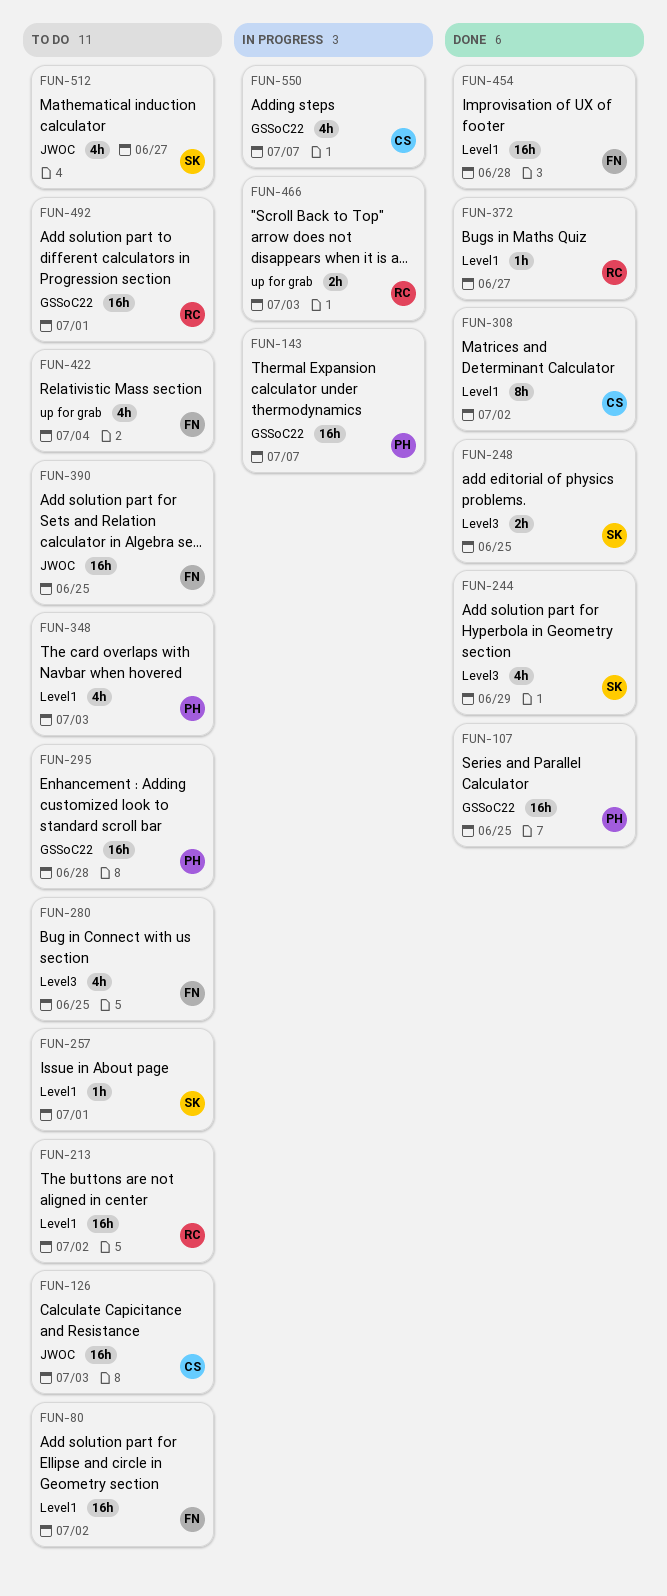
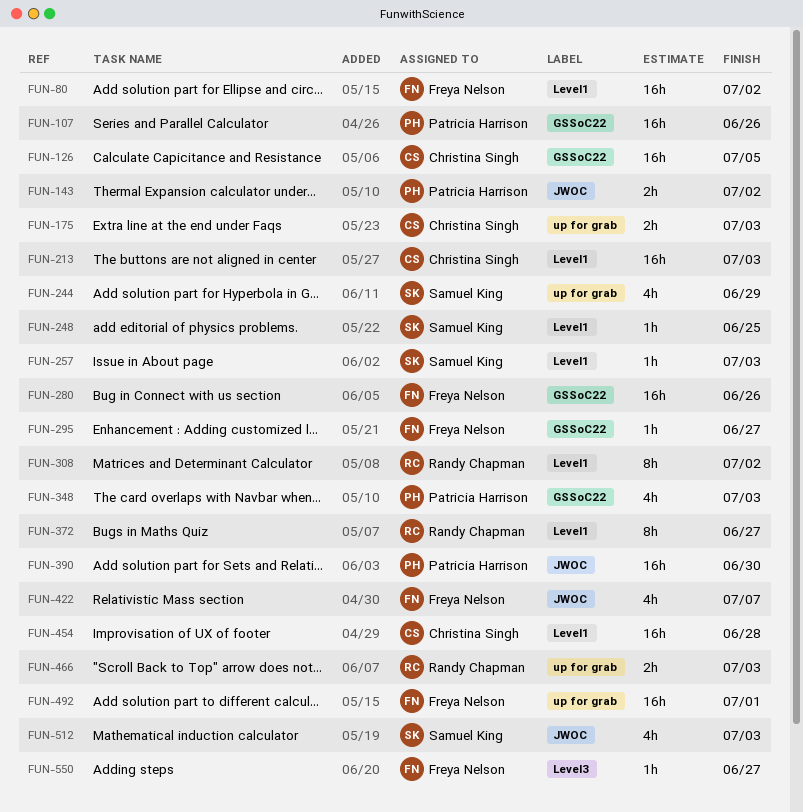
FUN-107, due: Jun 25 -> Jun 26
FUN-126, label: JWOC -> GSSoC22
FUN-126, due: Jul 3 -> Jul 5
FUN-143, label: GSSoC22 -> JWOC
FUN-143, estimate: 16h -> 2h
FUN-143, due: Jul 7 -> Jul 2
FUN-175: none -> present
FUN-213, owner: Randy Chapman -> Christina Singh
FUN-213, due: Jul 2 -> Jul 3
FUN-244, label: Level3 -> up for grab
FUN-248, label: Level3 -> Level1
FUN-248, estimate: 2h -> 1h
FUN-257, due: Jul 1 -> Jul 3
FUN-280, label: Level3 -> GSSoC22
FUN-280, estimate: 4h -> 16h
FUN-280, due: Jun 25 -> Jun 26
FUN-295, owner: Patricia Harrison -> Freya Nelson
FUN-295, estimate: 16h -> 1h
FUN-295, due: Jun 28 -> Jun 27
FUN-308, owner: Christina Singh -> Randy Chapman
FUN-348, label: Level1 -> GSSoC22
FUN-372, estimate: 1h -> 8h
FUN-390, owner: Freya Nelson -> Patricia Harrison
FUN-390, due: Jun 25 -> Jun 30
FUN-422, label: up for grab -> JWOC
FUN-422, due: Jul 4 -> Jul 7
FUN-454, owner: Freya Nelson -> Christina Singh
FUN-492, owner: Randy Chapman -> Freya Nelson
FUN-492, label: GSSoC22 -> up for grab
FUN-512, due: Jun 27 -> Jul 3
FUN-550, owner: Christina Singh -> Freya Nelson
FUN-550, label: GSSoC22 -> Level3
FUN-550, estimate: 4h -> 1h
FUN-550, due: Jul 7 -> Jun 27

